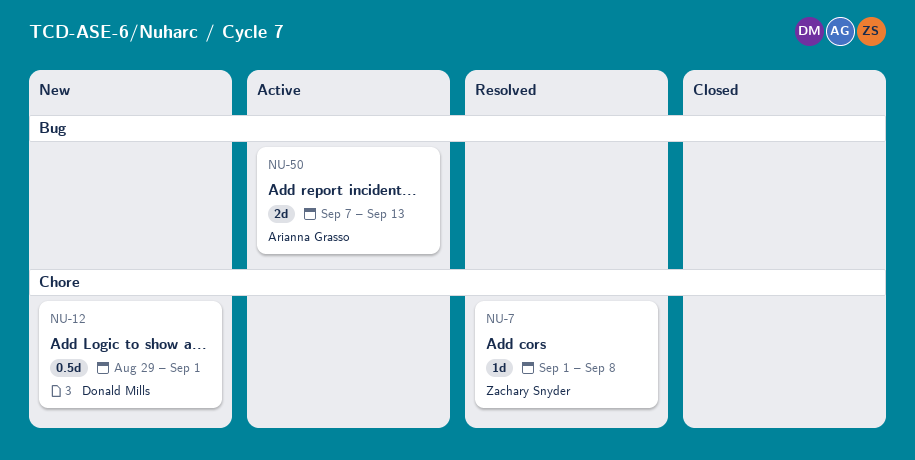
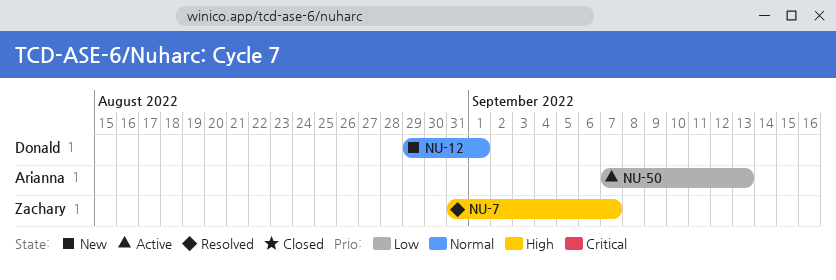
NU-7, start: Sep 1 -> Aug 31
NU-7, due: Sep 8 -> Sep 7

